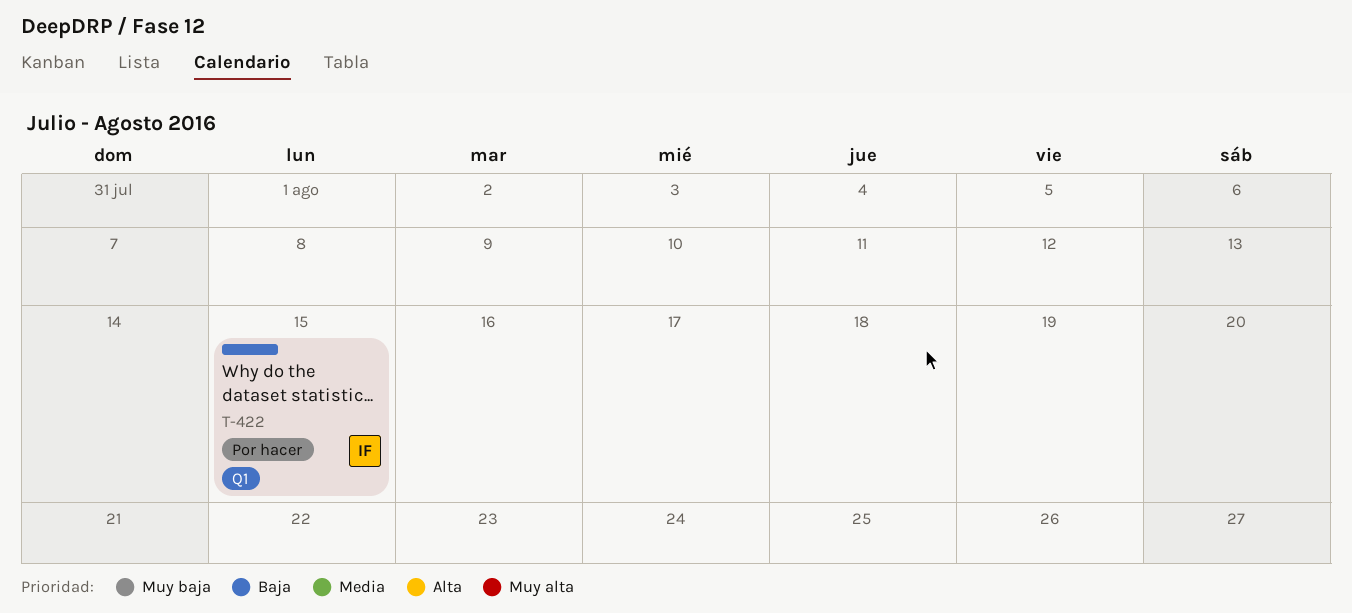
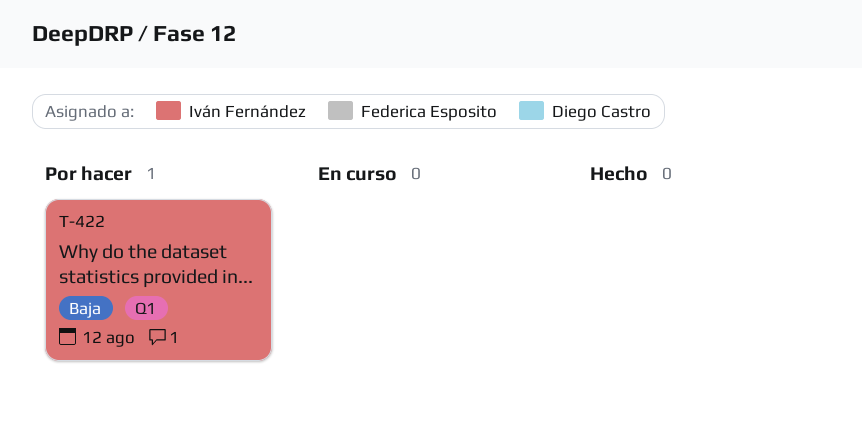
T-422, due: Aug 15 -> Aug 12

